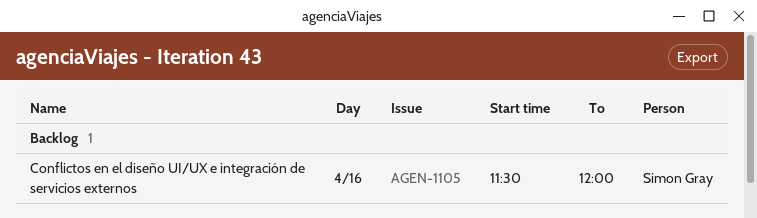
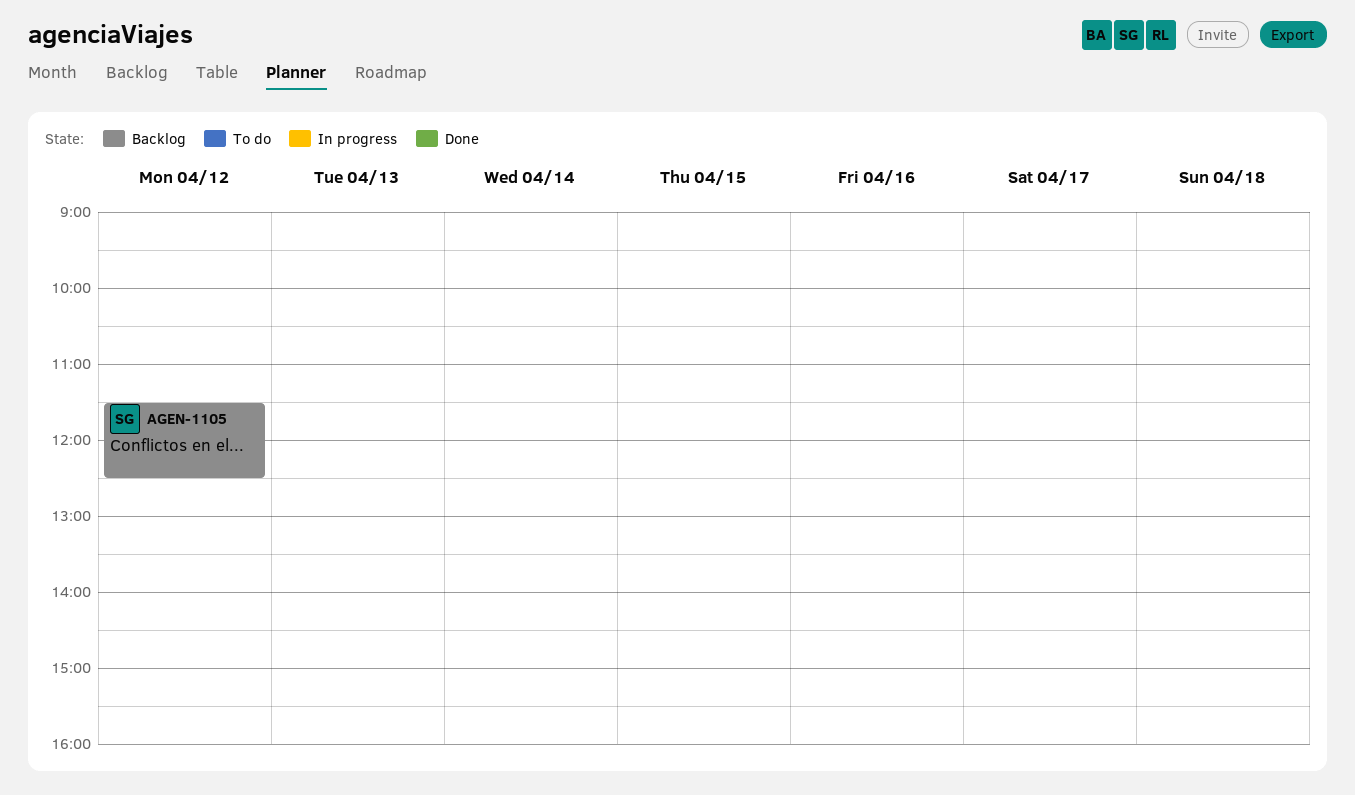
AGEN-1105, day: Apr 16 -> Apr 12
AGEN-1105, ends: 12:00 -> 12:30

